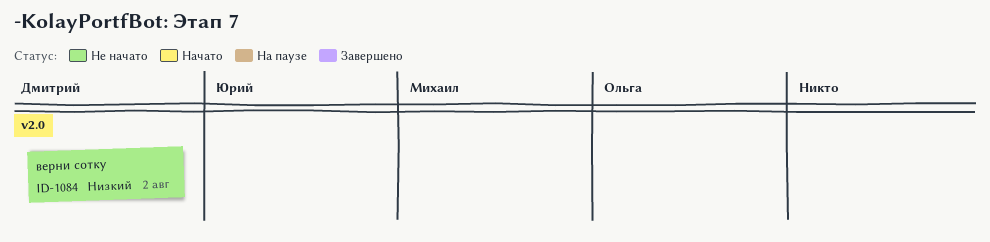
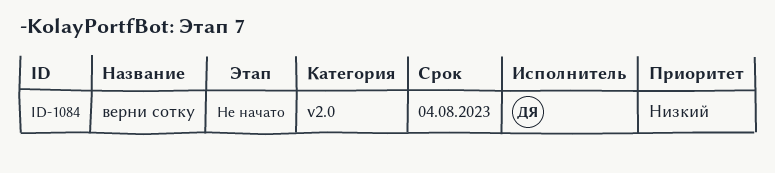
ID-1084, due: Aug 2 -> Aug 4

